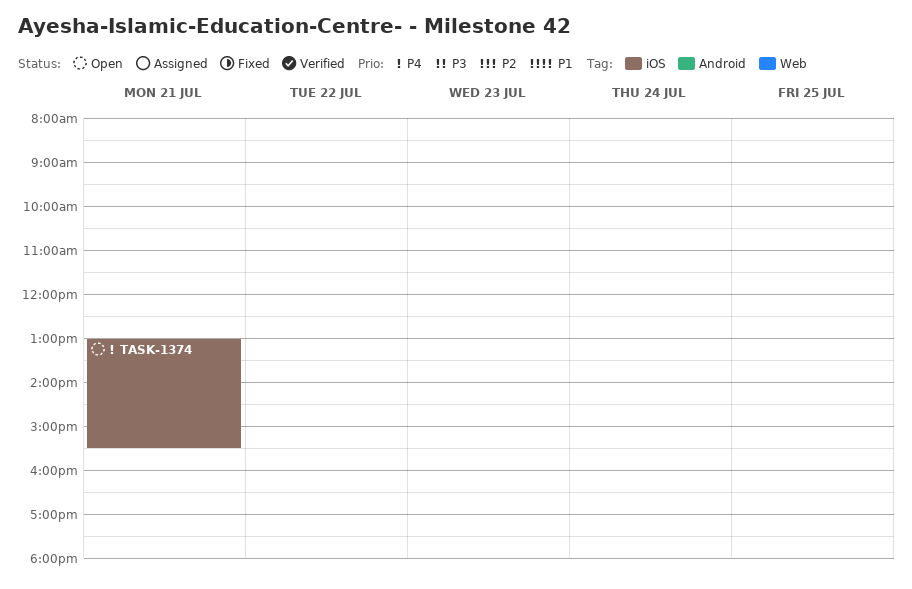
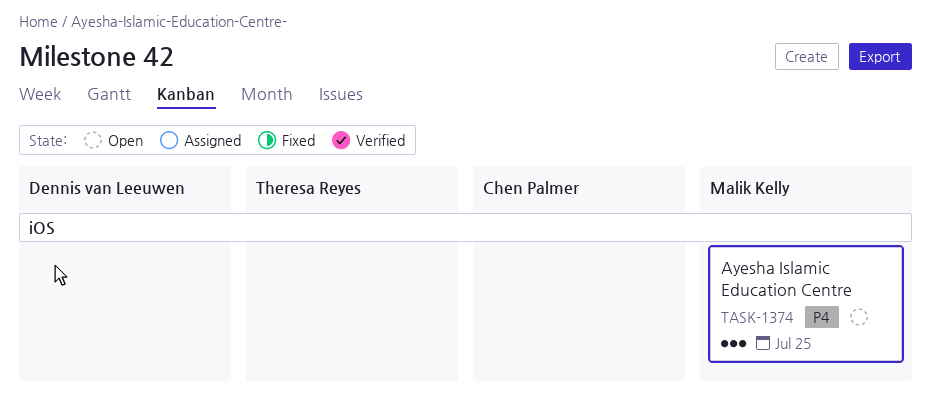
TASK-1374, day: Jul 21 -> Jul 25

